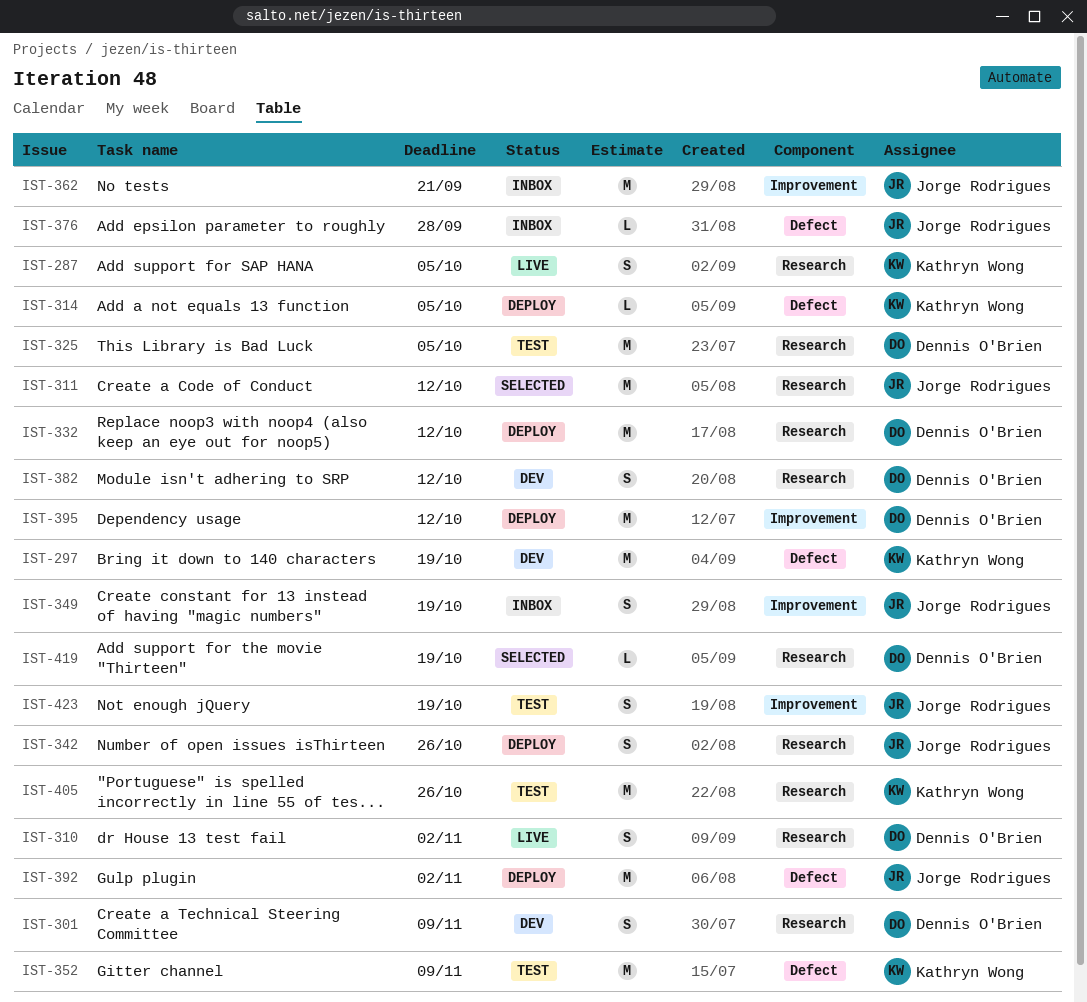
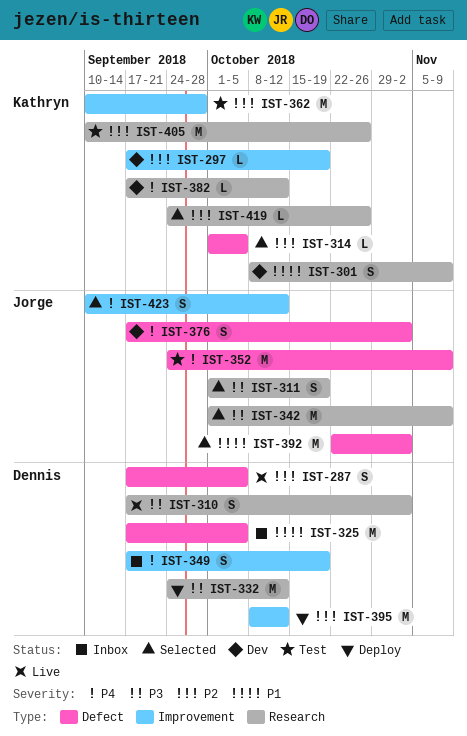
IST-287, owner: Kathryn Wong -> Dennis O'Brien
IST-287, label: Research -> Defect
IST-297, label: Defect -> Improvement
IST-297, estimate: M -> L
IST-301, owner: Dennis O'Brien -> Kathryn Wong
IST-311, estimate: M -> S
IST-311, due: Oct 12 -> Oct 19
IST-314, status: Deploy -> Selected
IST-325, status: Test -> Inbox
IST-325, label: Research -> Defect
IST-342, status: Deploy -> Selected
IST-342, estimate: S -> M
IST-342, due: Oct 26 -> Nov 9
IST-349, owner: Jorge Rodrigues -> Dennis O'Brien
IST-352, owner: Kathryn Wong -> Jorge Rodrigues
IST-362, status: Inbox -> Test
IST-362, owner: Jorge Rodrigues -> Kathryn Wong
IST-362, due: Sep 21 -> Sep 28
IST-376, status: Inbox -> Dev
IST-376, estimate: L -> S
IST-376, due: Sep 28 -> Nov 2
IST-382, owner: Dennis O'Brien -> Kathryn Wong
IST-382, estimate: S -> L
IST-392, status: Deploy -> Selected
IST-419, owner: Dennis O'Brien -> Kathryn Wong
IST-419, due: Oct 19 -> Oct 26
IST-423, status: Test -> Selected
IST-423, due: Oct 19 -> Oct 12

